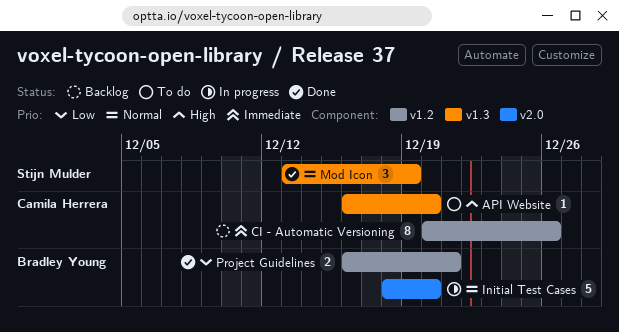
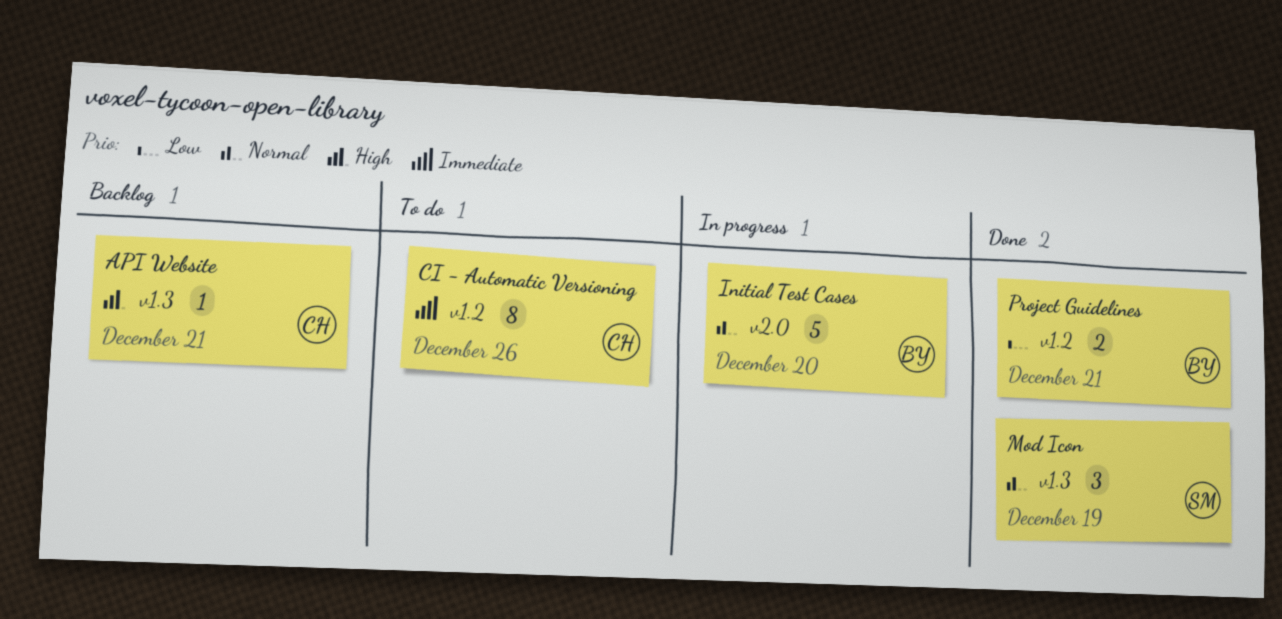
API Website, status: To do -> Backlog
API Website, due: Dec 20 -> Dec 21
CI - Automatic Versioning, status: Backlog -> To do

